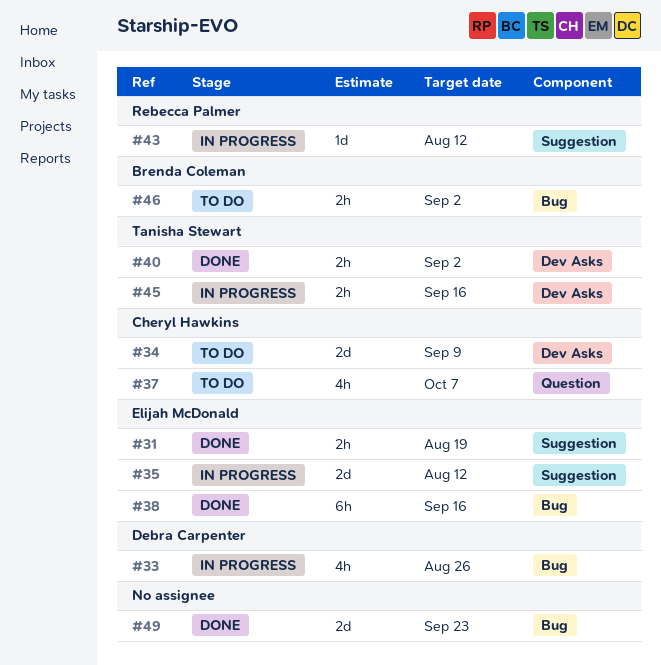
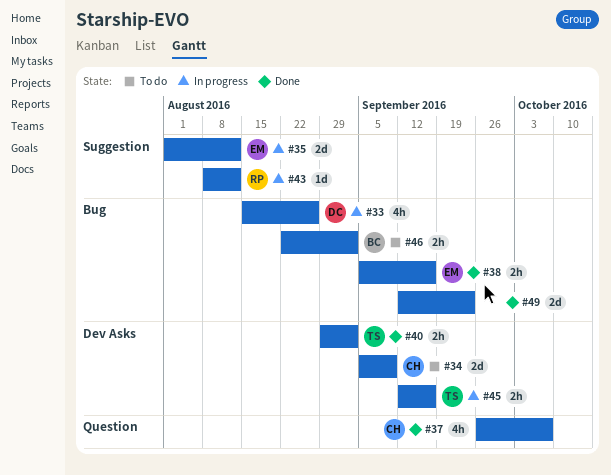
#31: present -> none
#37, status: To do -> Done
#38, estimate: 6h -> 2h

